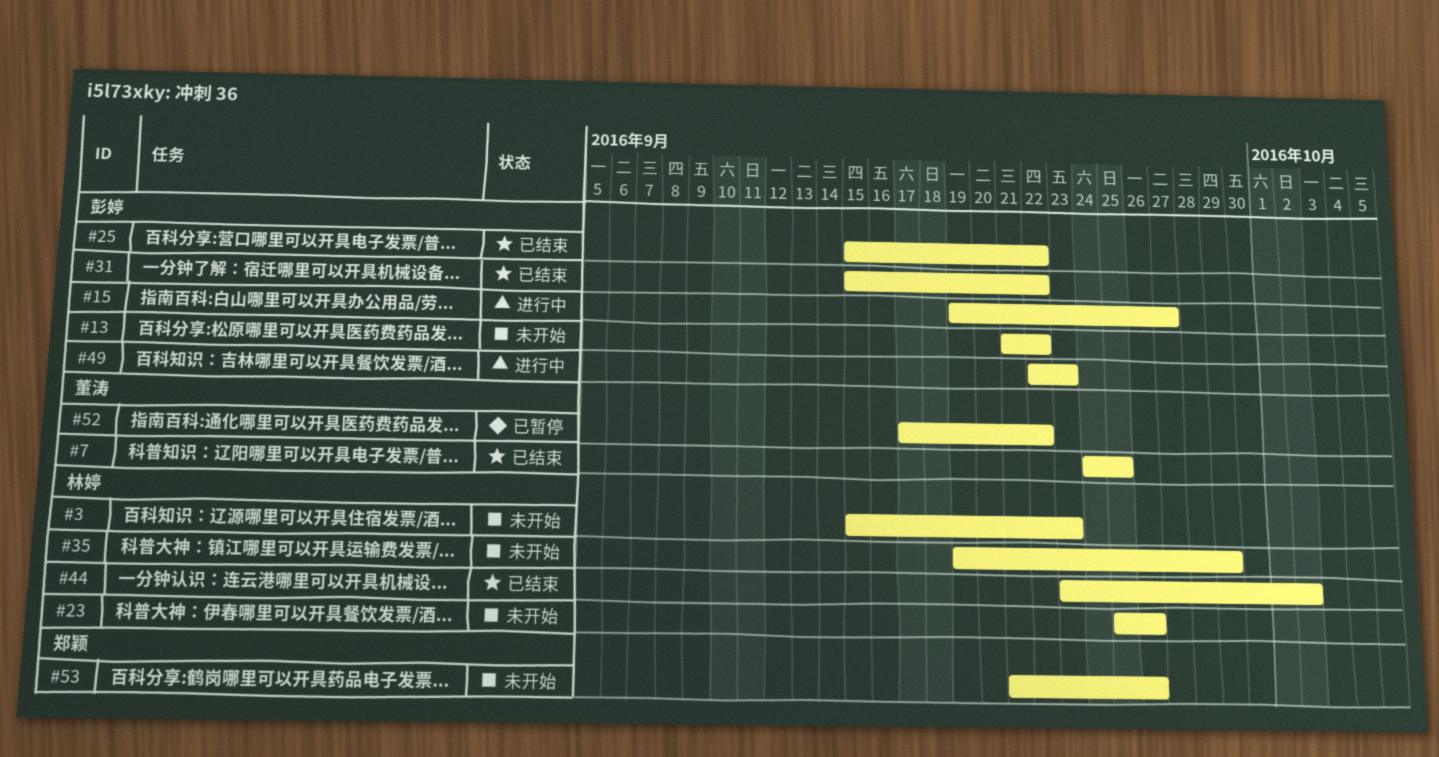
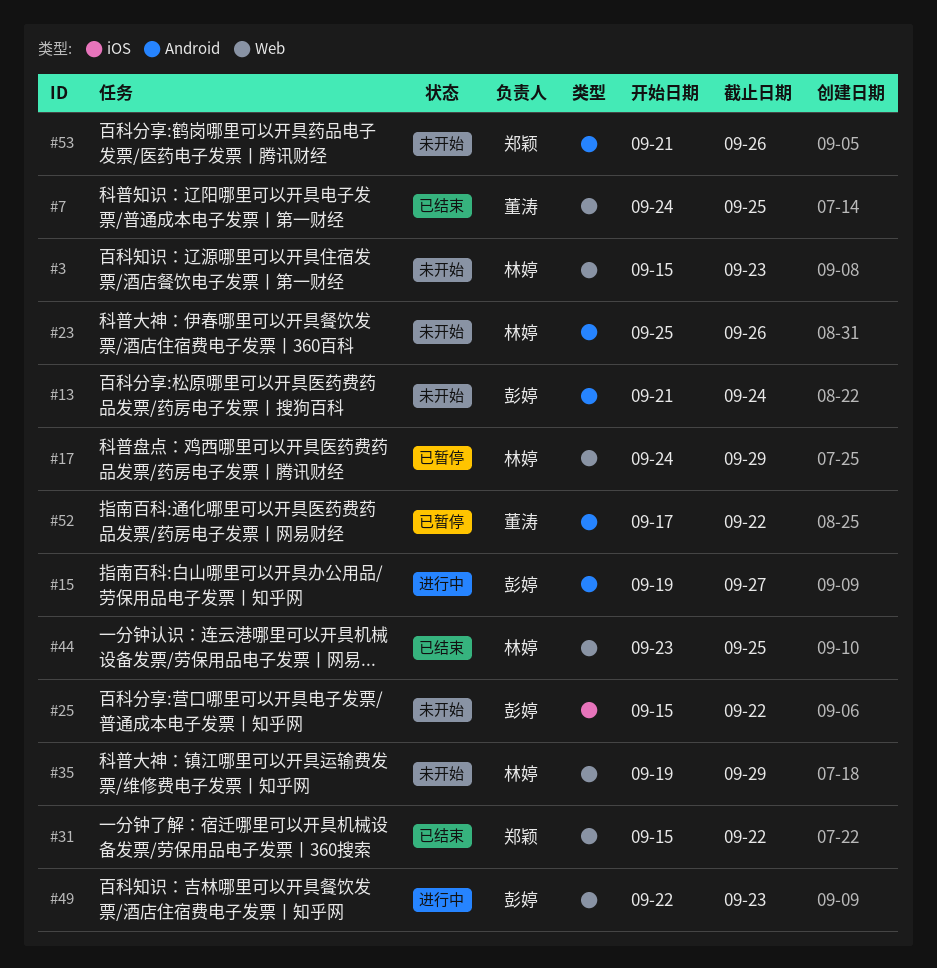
#13, due: Sep 22 -> Sep 24
#17: none -> present
#25, status: 已结束 -> 未开始
#31, owner: 彭婷 -> 郑颖
#44, due: Oct 2 -> Sep 25

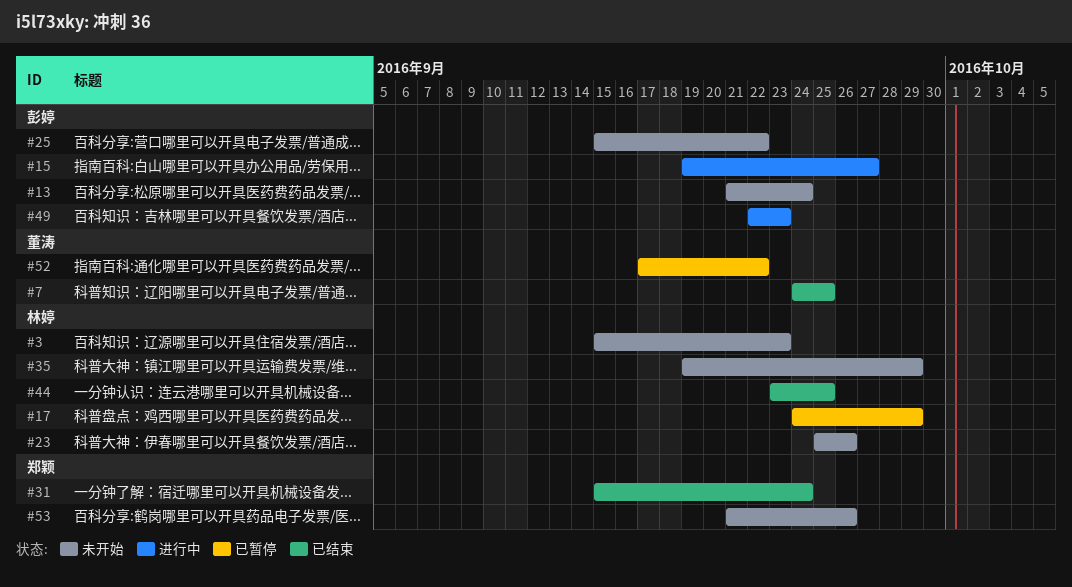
#31, due: Sep 22 -> Sep 24

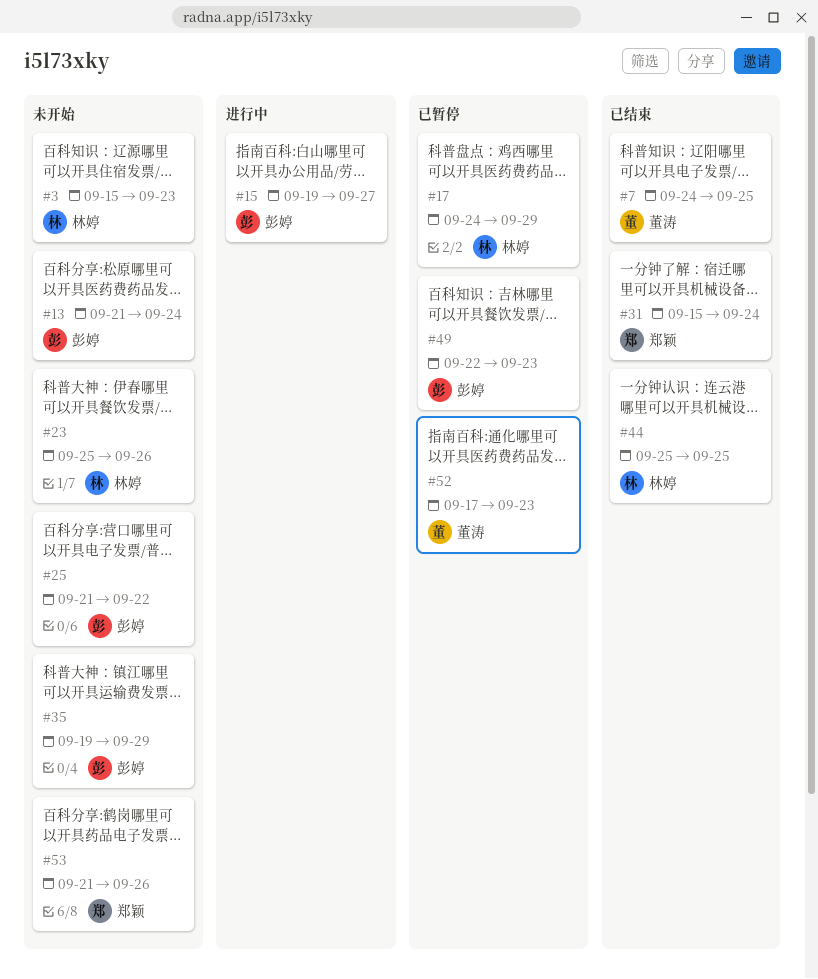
#25, start: Sep 15 -> Sep 21
#35, owner: 林婷 -> 彭婷
#44, start: Sep 23 -> Sep 25
#49, status: 进行中 -> 已暂停
#52, due: Sep 22 -> Sep 23

